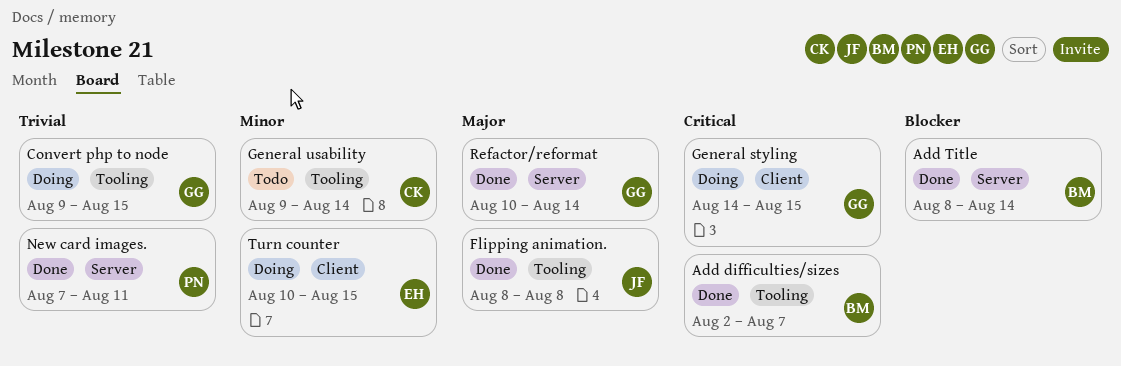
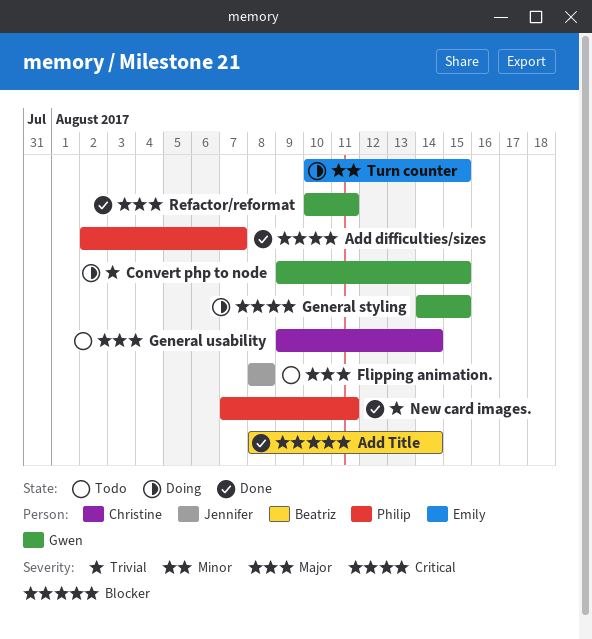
Add difficulties/sizes, owner: Beatriz -> Philip
Flipping animation., status: Done -> Todo
General usability, priority: Minor -> Major
Refactor/reformat, due: Aug 14 -> Aug 11

